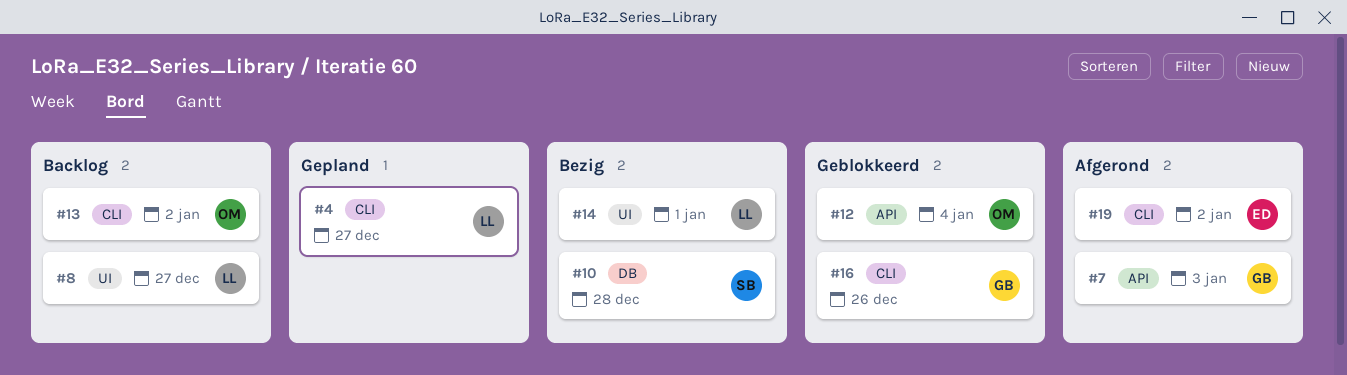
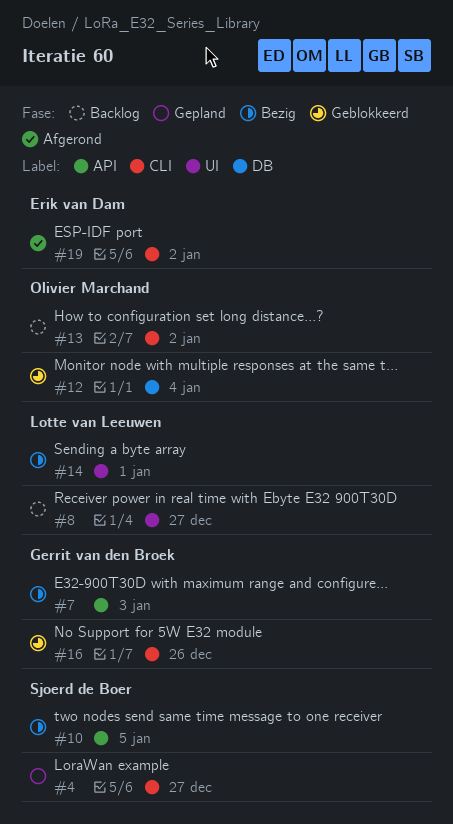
#4, owner: Lotte van Leeuwen -> Sjoerd de Boer
#7, status: Afgerond -> Bezig
#10, label: DB -> API
#10, due: Dec 28 -> Jan 5
#12, label: API -> DB

